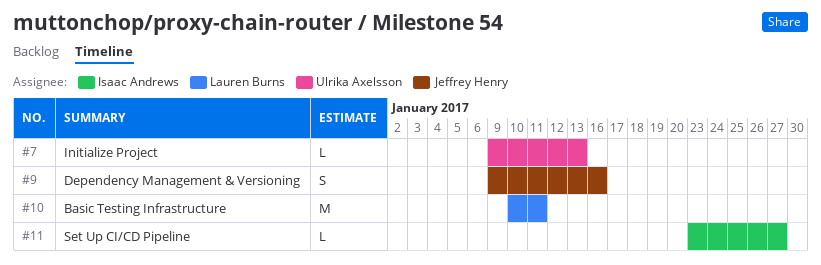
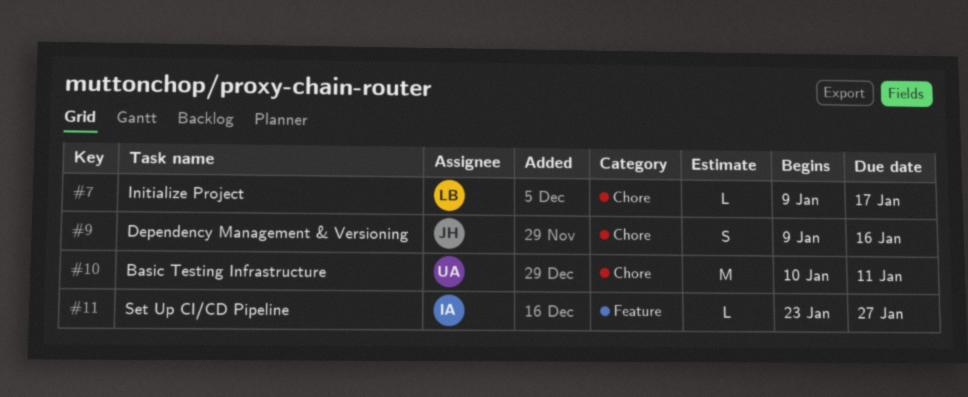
#7, owner: Ulrika Axelsson -> Lauren Burns
#7, due: Jan 13 -> Jan 17
#10, owner: Lauren Burns -> Ulrika Axelsson

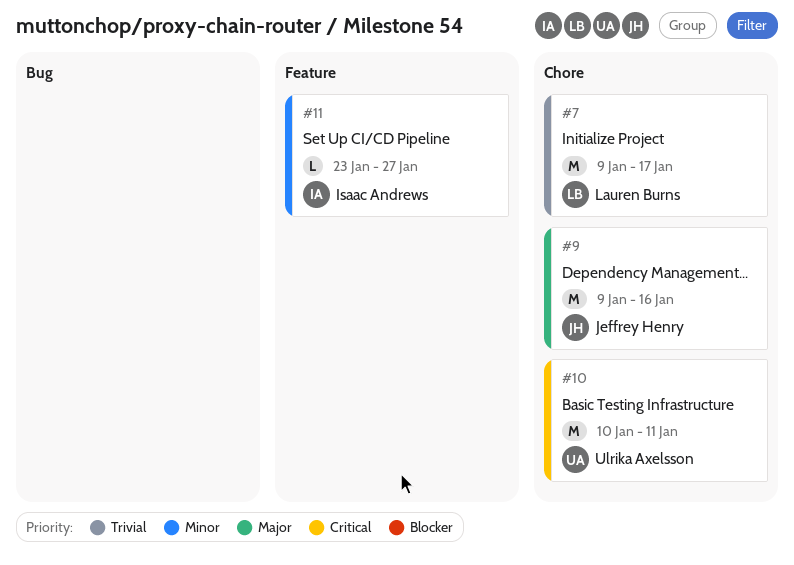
#7, estimate: L -> M
#9, estimate: S -> M

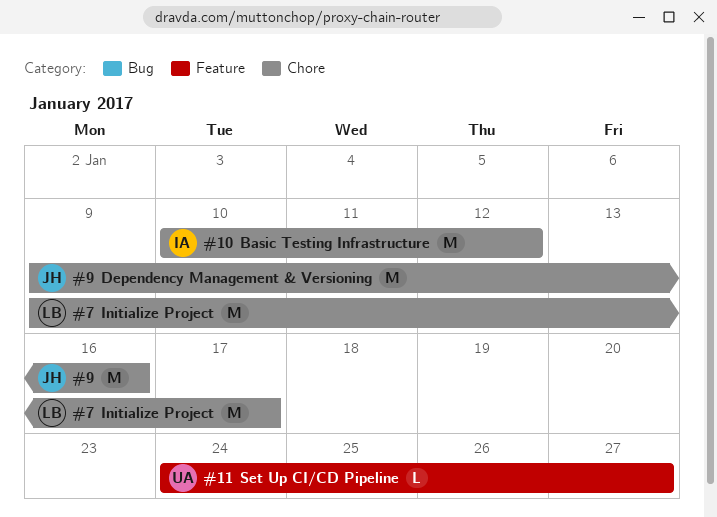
#10, owner: Ulrika Axelsson -> Isaac Andrews
#10, due: Jan 11 -> Jan 12
#11, owner: Isaac Andrews -> Ulrika Axelsson
#11, start: Jan 23 -> Jan 24

